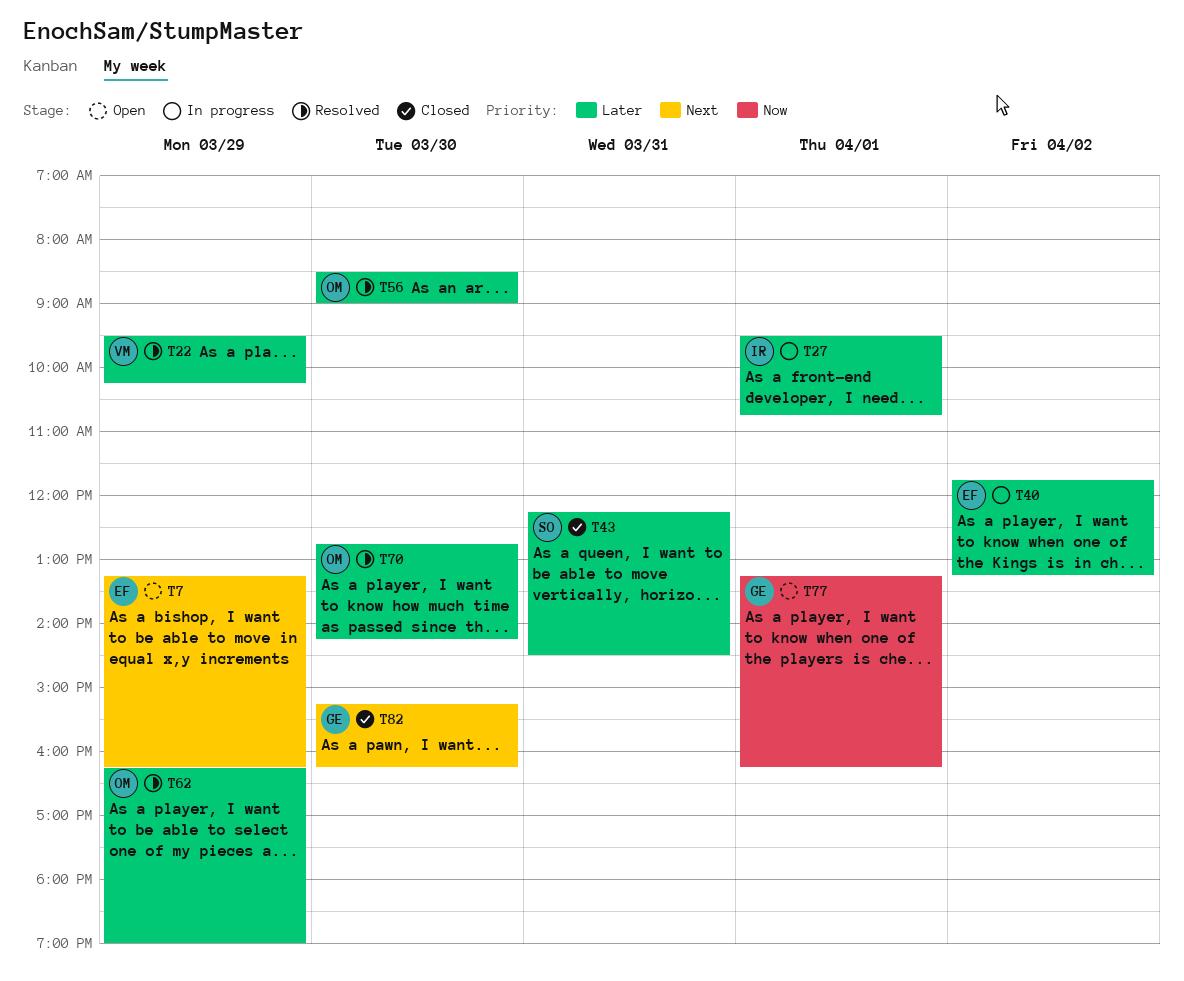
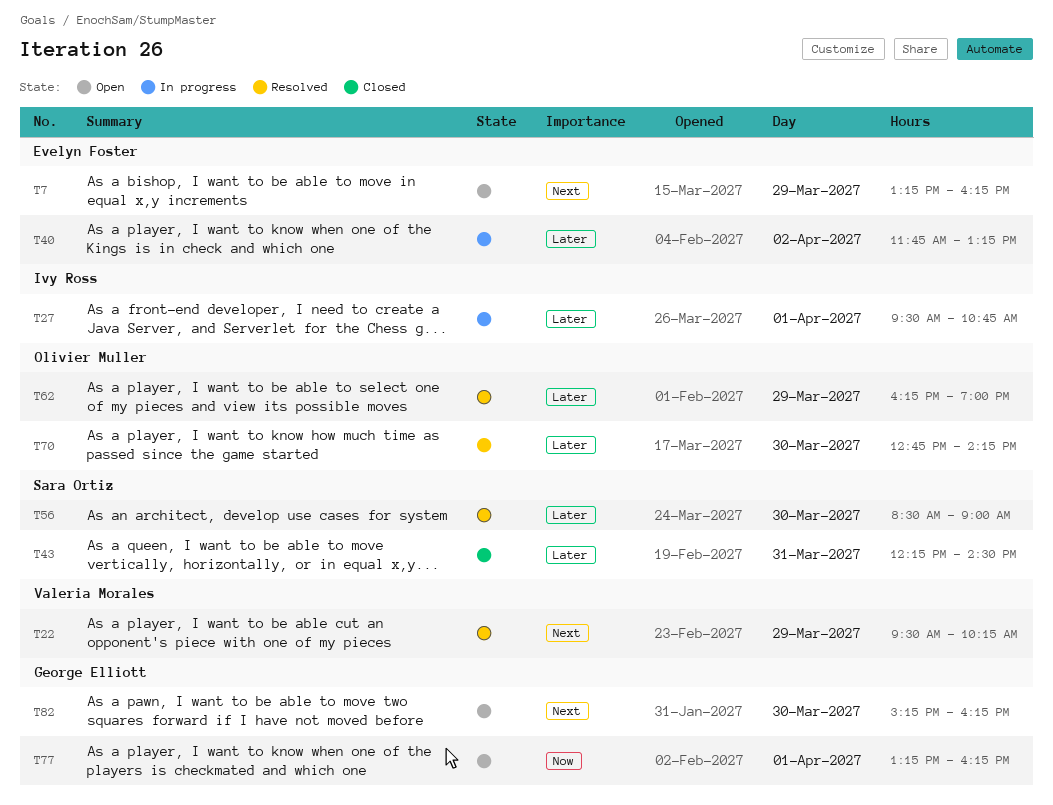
T22, priority: Later -> Next
T56, owner: Olivier Muller -> Sara Ortiz
T82, status: Closed -> Open

